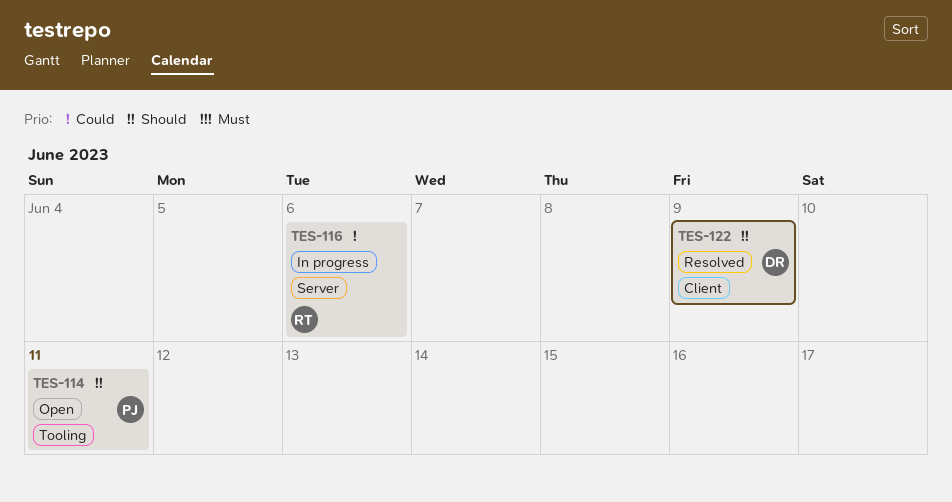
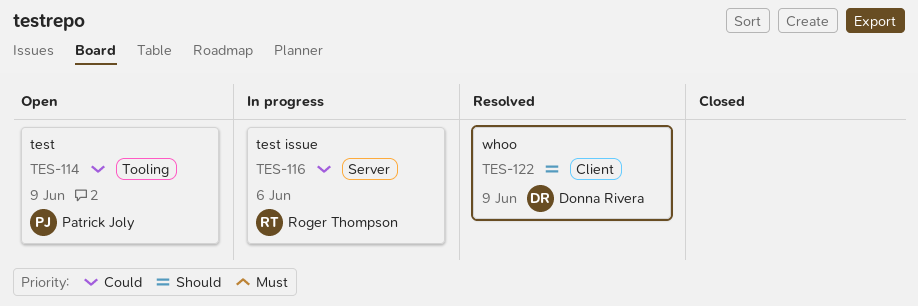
TES-114, priority: Should -> Could
TES-114, due: Jun 11 -> Jun 9

